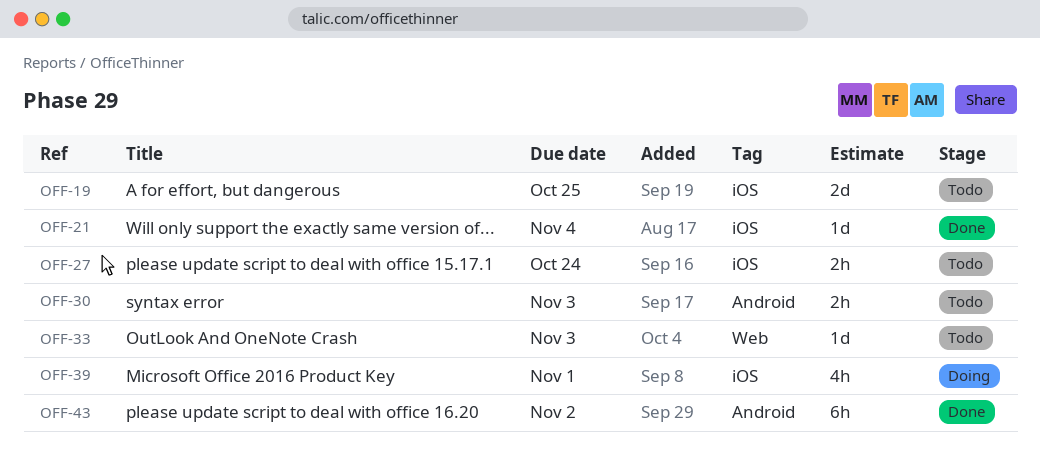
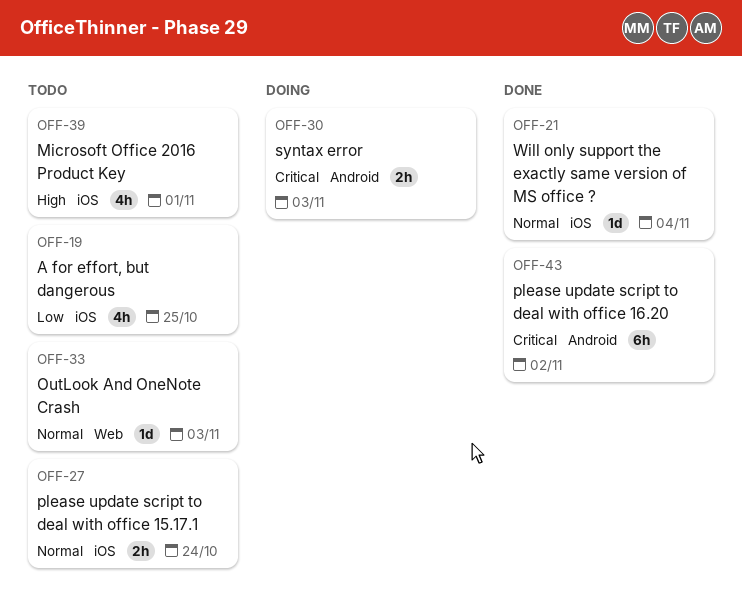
OFF-19, estimate: 2d -> 4h
OFF-30, status: Todo -> Doing
OFF-39, status: Doing -> Todo

